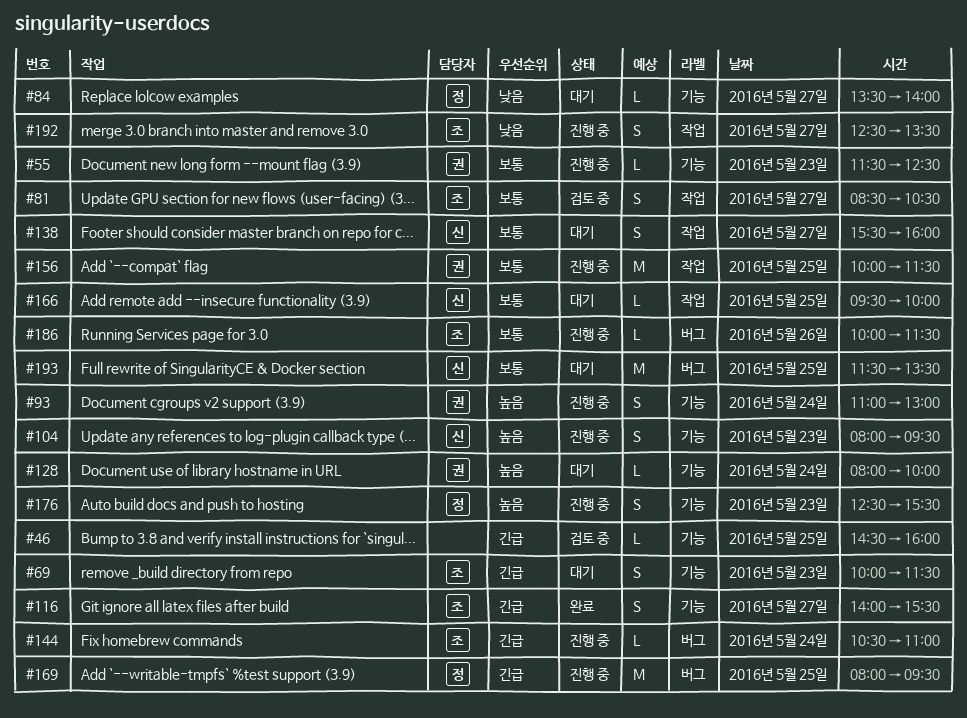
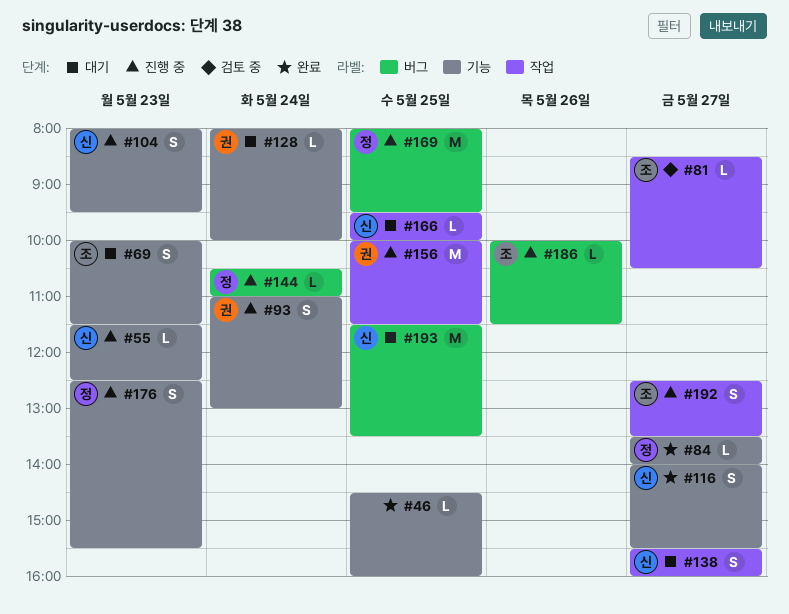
#46, status: 검토 중 -> 완료
#55, owner: 권 -> 신
#81, estimate: S -> L
#84, status: 대기 -> 완료
#116, owner: 조 -> 신
#144, owner: 조 -> 정

